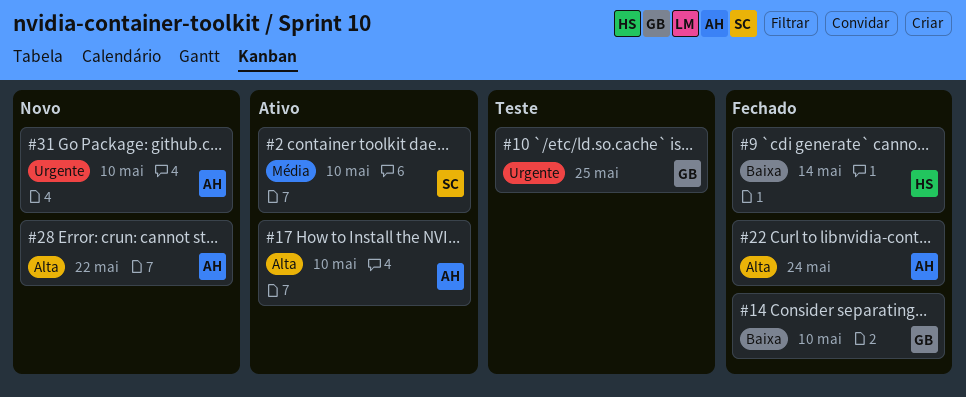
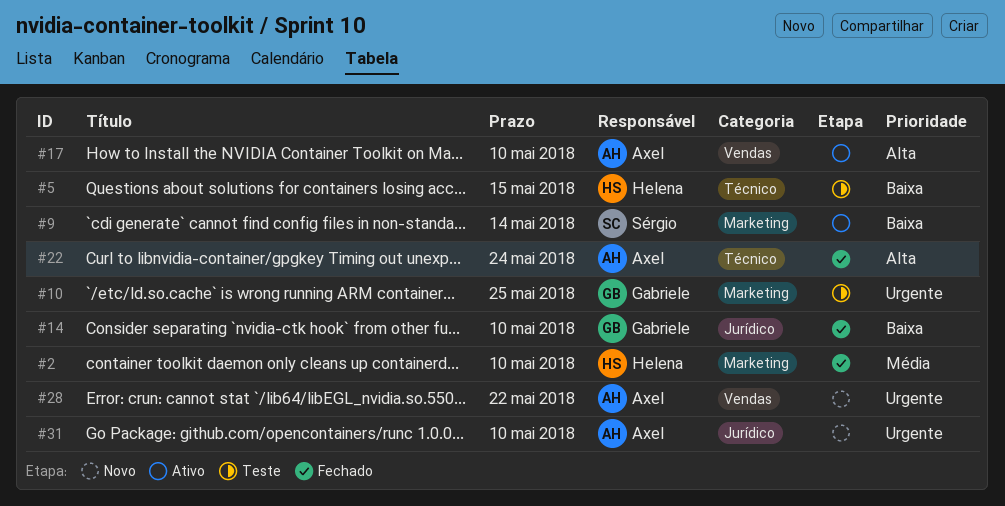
#2, status: Ativo -> Fechado
#2, owner: Sérgio -> Helena
#5: none -> present
#9, status: Fechado -> Ativo
#9, owner: Helena -> Sérgio
#28, priority: Alta -> Urgente

